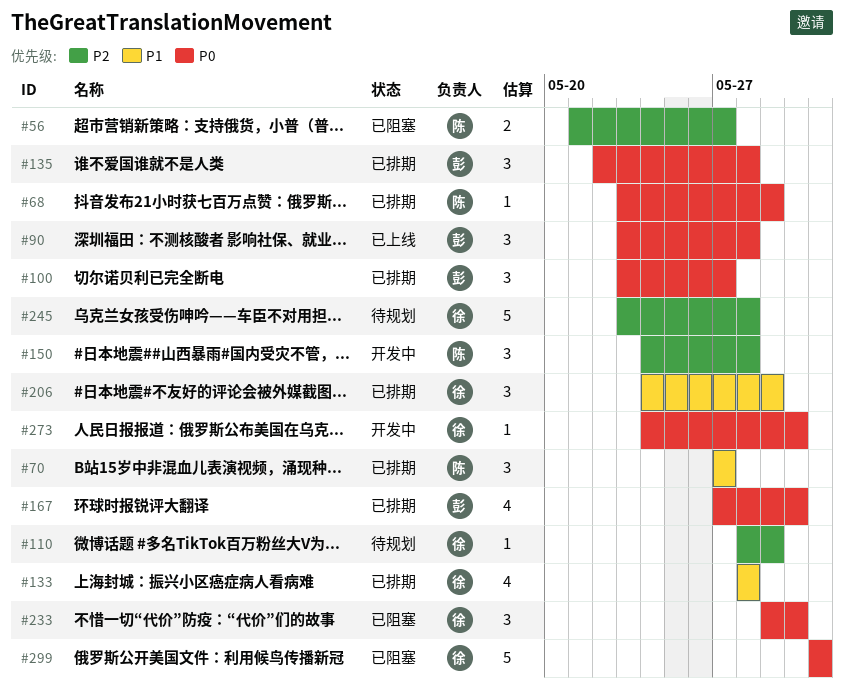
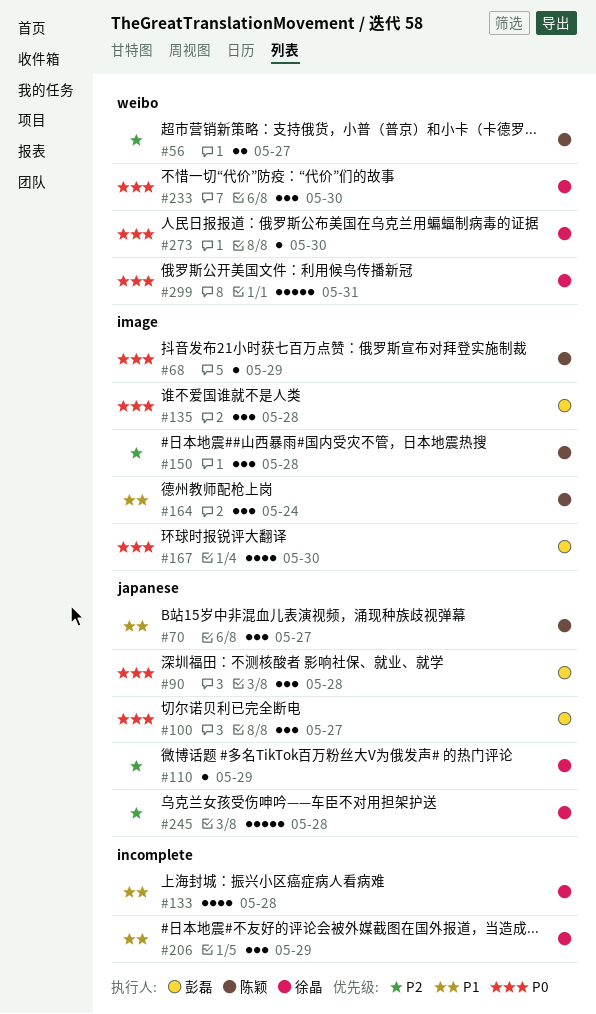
#164: none -> present

